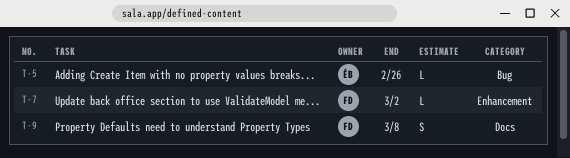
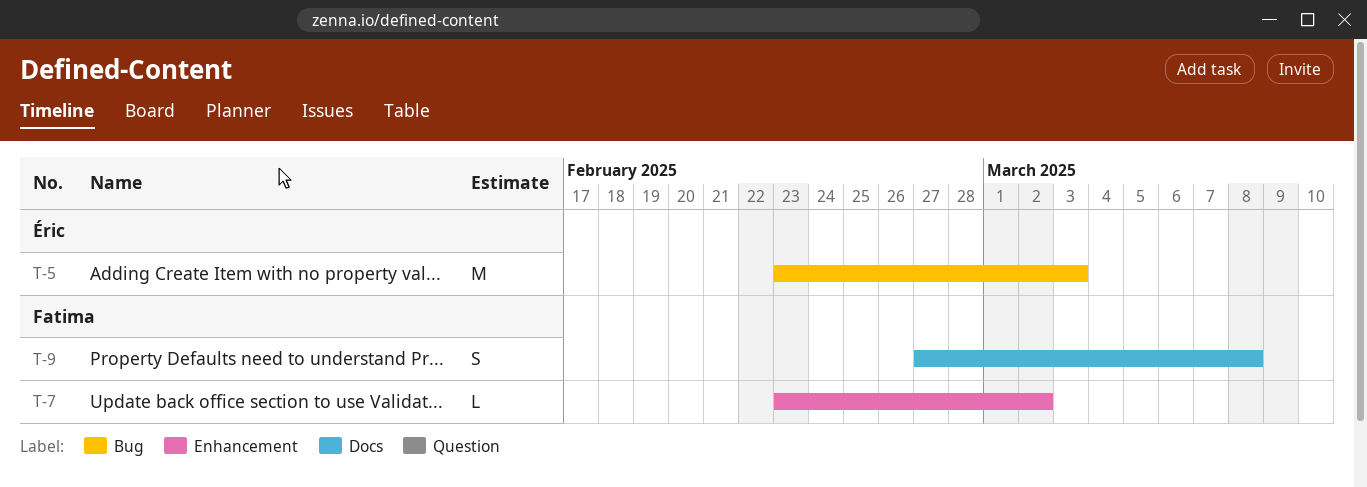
T-5, estimate: L -> M
T-5, due: Feb 26 -> Mar 3

